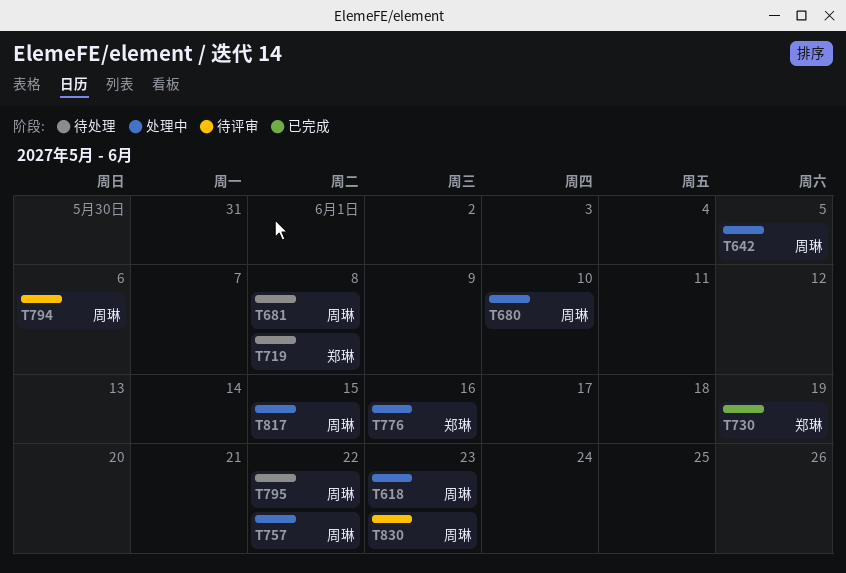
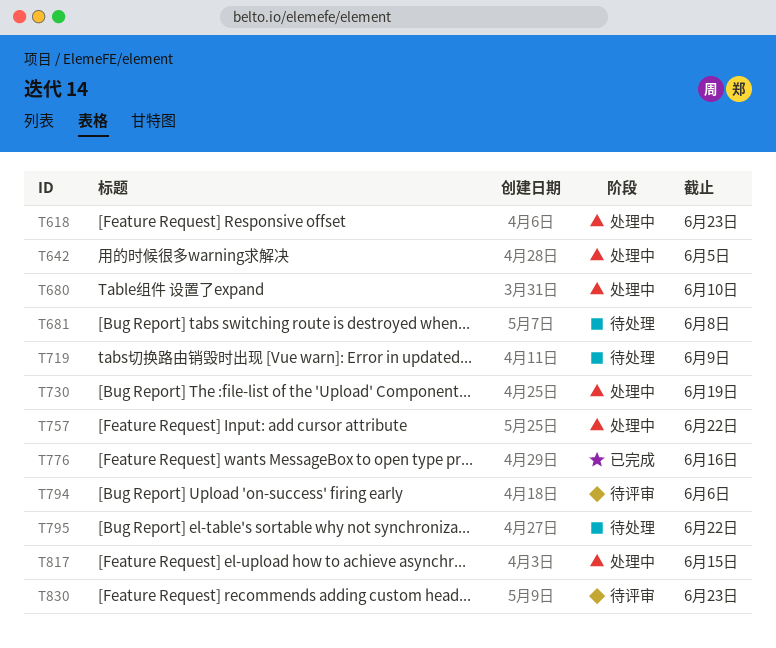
T719, due: Jun 8 -> Jun 9
T730, status: 已完成 -> 处理中
T776, status: 处理中 -> 已完成

